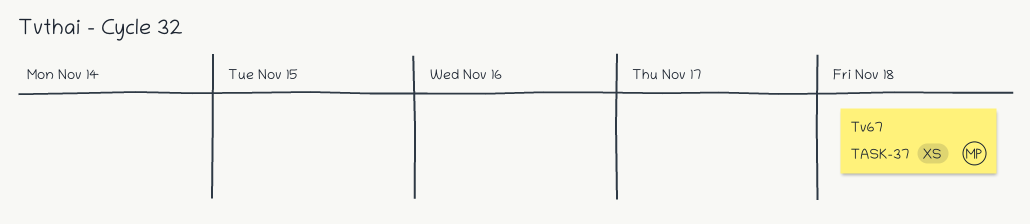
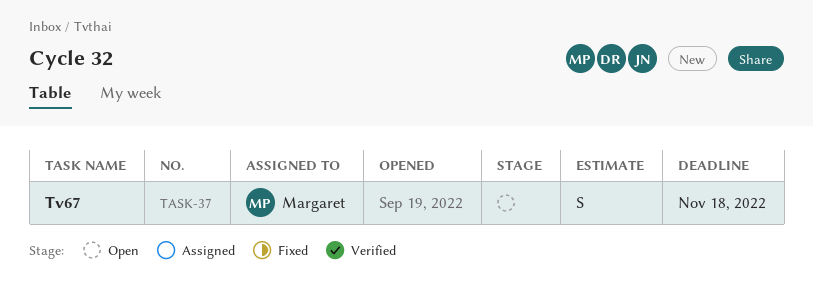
TASK-37, estimate: XS -> S

